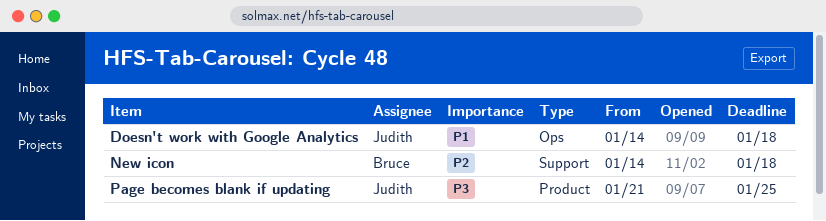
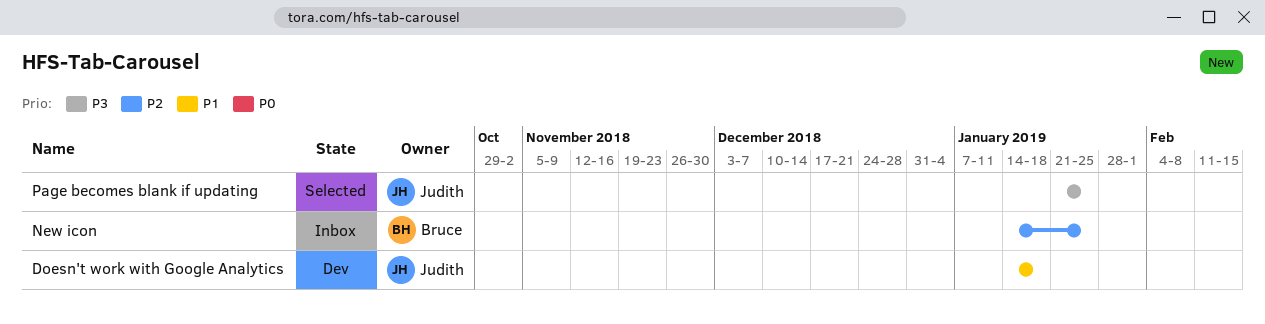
New icon, due: Jan 18 -> Jan 25

